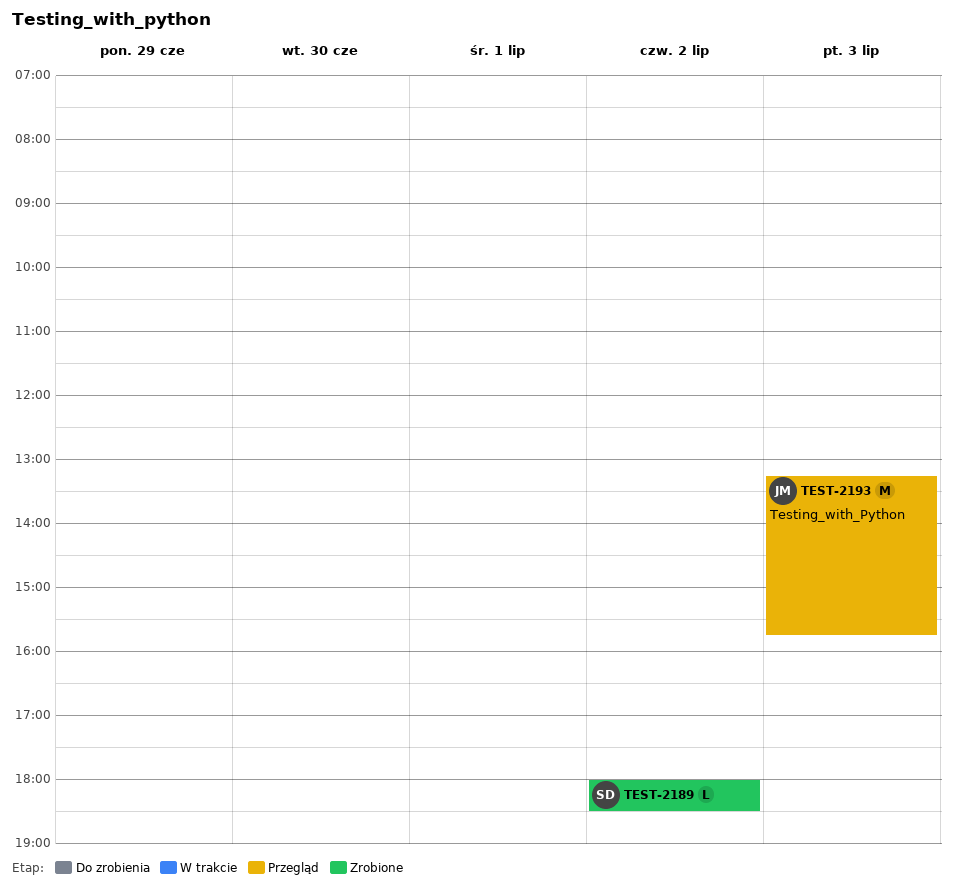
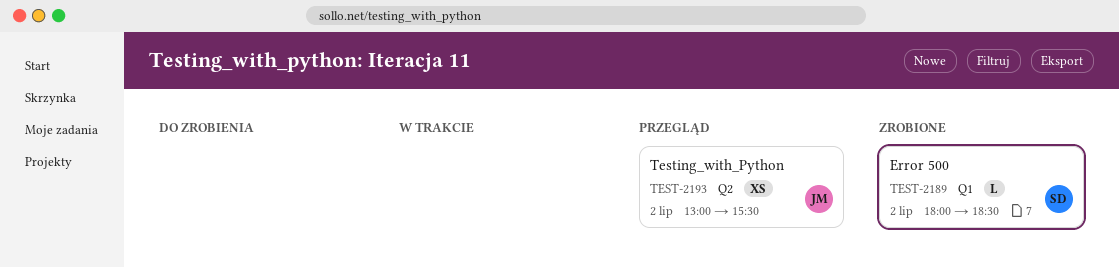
TEST-2193, estimate: M -> XS
TEST-2193, day: Jul 3 -> Jul 2
TEST-2193, begins: 13:15 -> 13:00
TEST-2193, ends: 15:45 -> 15:30

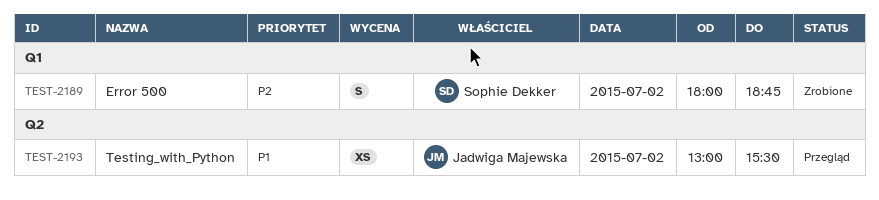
TEST-2189, estimate: L -> S
TEST-2189, ends: 18:30 -> 18:45

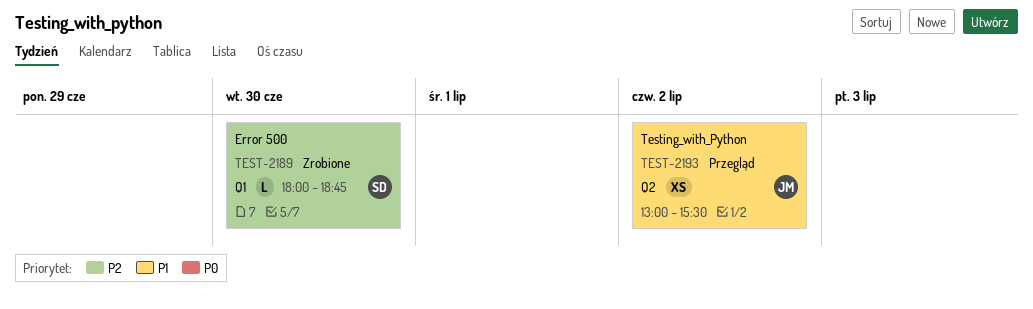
TEST-2189, estimate: S -> L
TEST-2189, day: Jul 2 -> Jun 30

